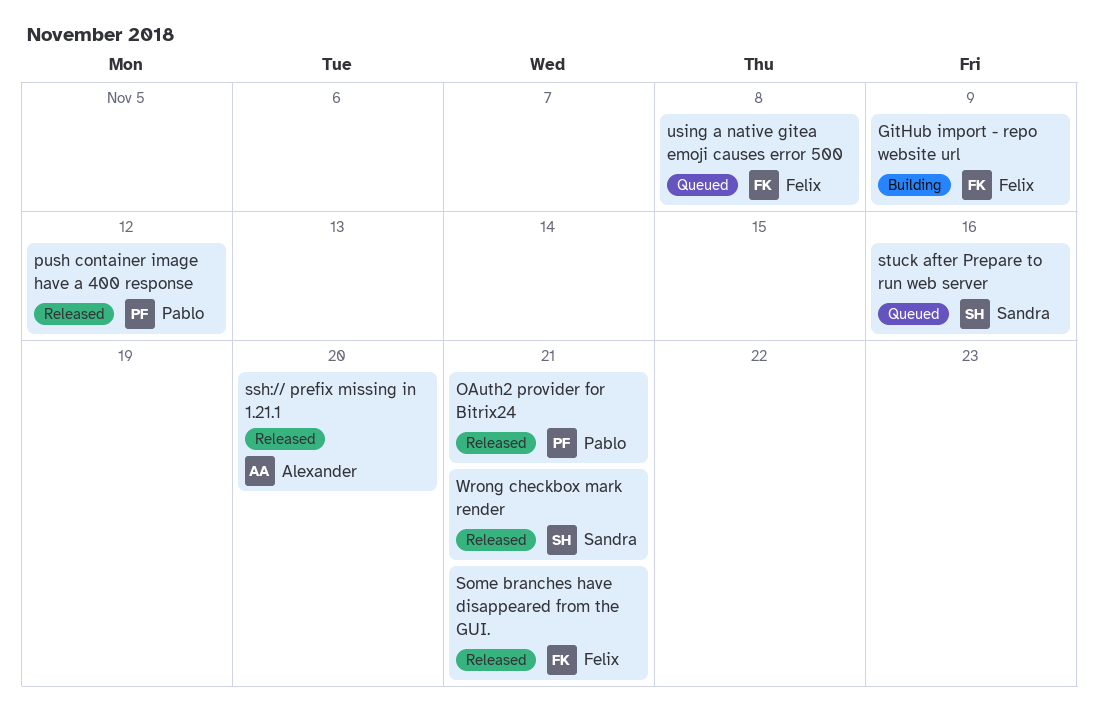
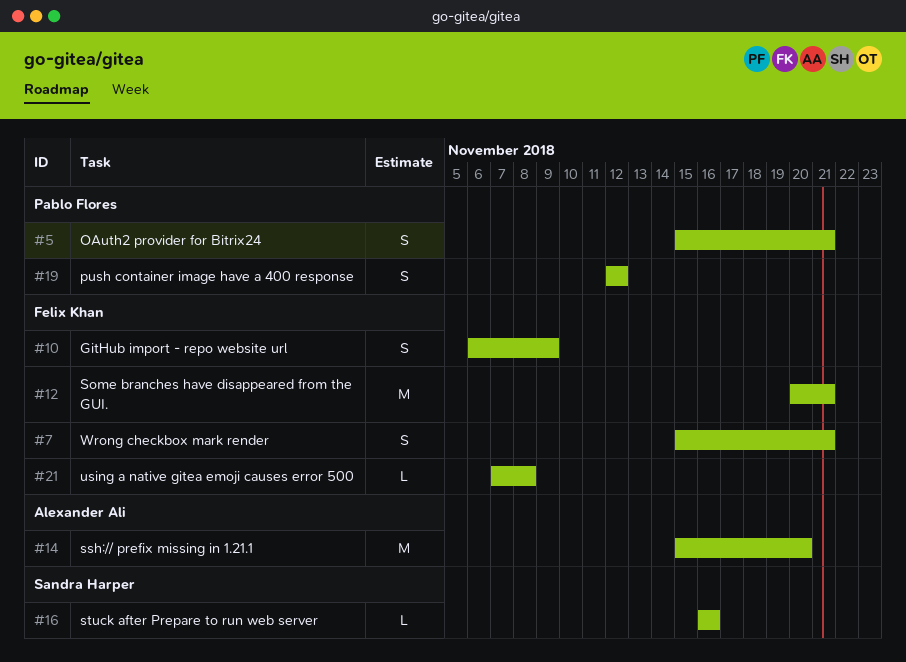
Wrong checkbox mark render, owner: Sandra Harper -> Felix Khan

